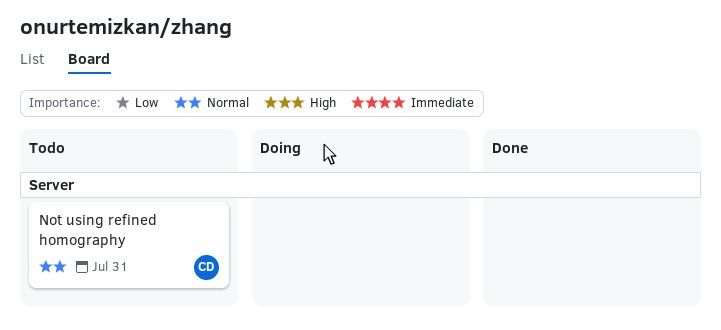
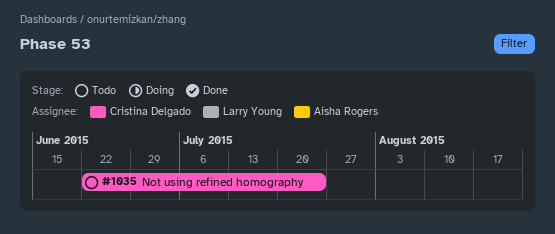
Not using refined homography, due: Jul 31 -> Jul 24

